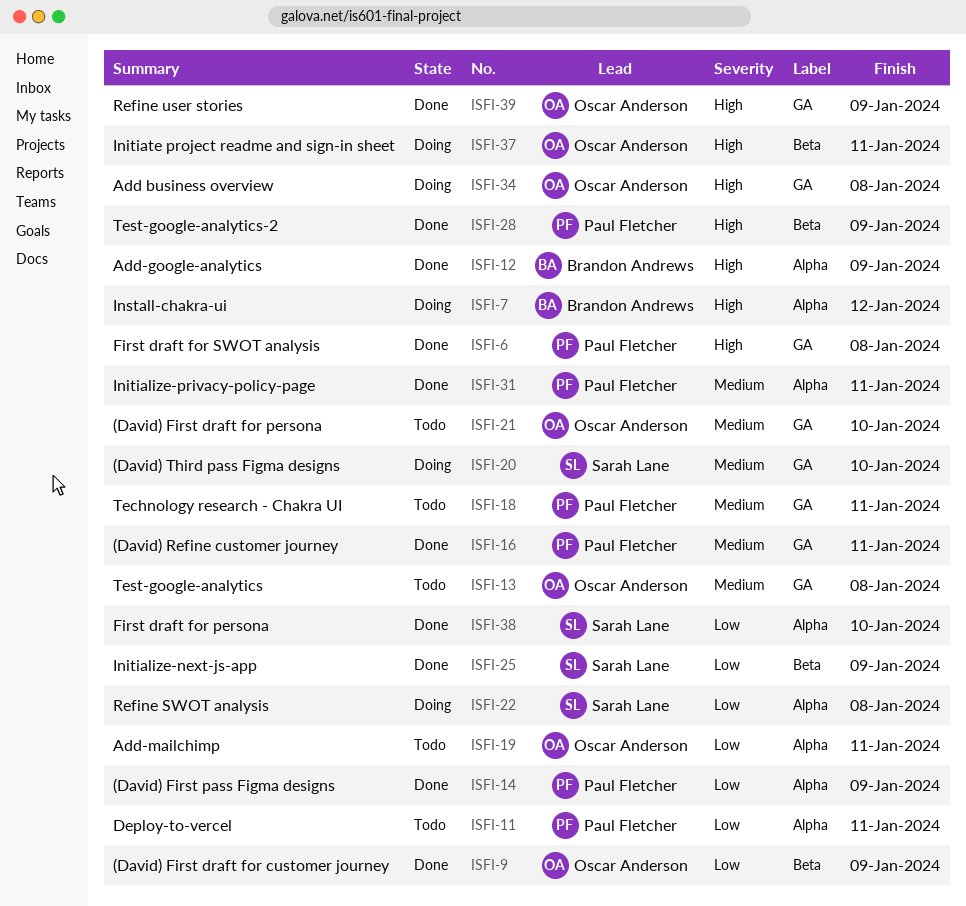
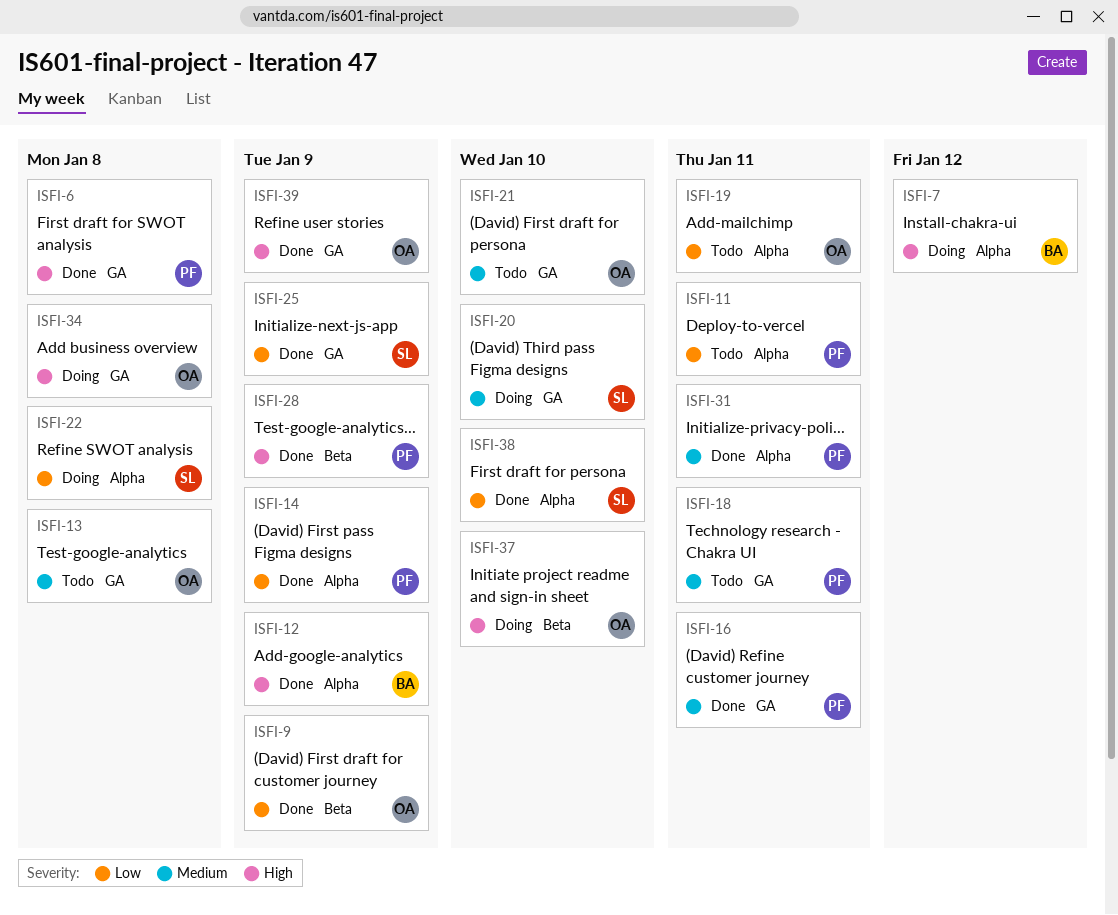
ISFI-25, label: Beta -> GA
ISFI-37, due: Jan 11 -> Jan 10

